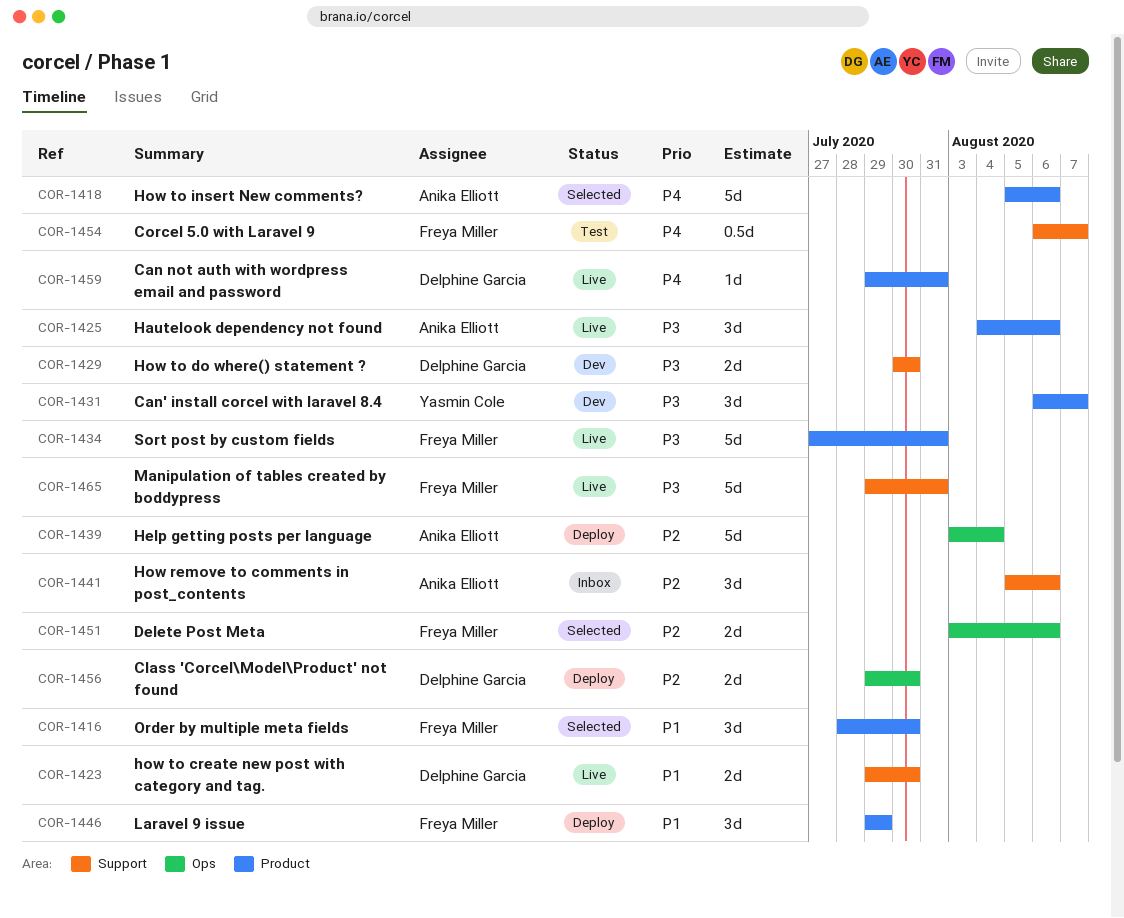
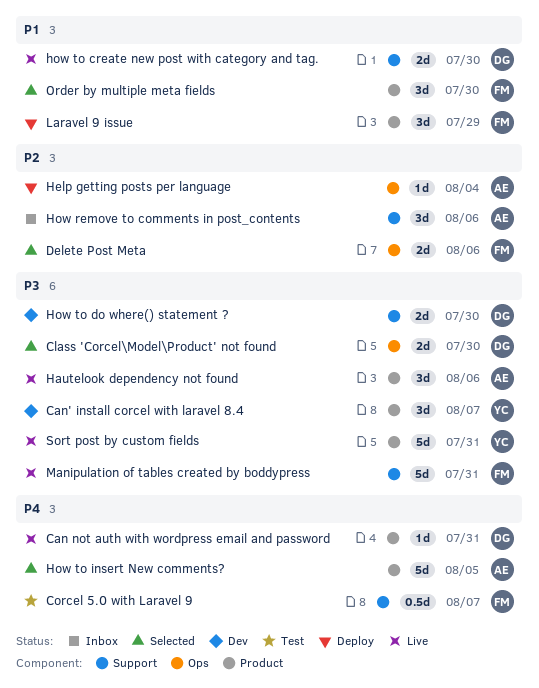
Class 'Corcel\Model\Product' not found, status: Deploy -> Selected
Class 'Corcel\Model\Product' not found, priority: P2 -> P3
Help getting posts per language, estimate: 5d -> 1d
How to insert New comments?, due: Aug 6 -> Aug 5
Sort post by custom fields, owner: Freya Miller -> Yasmin Cole

